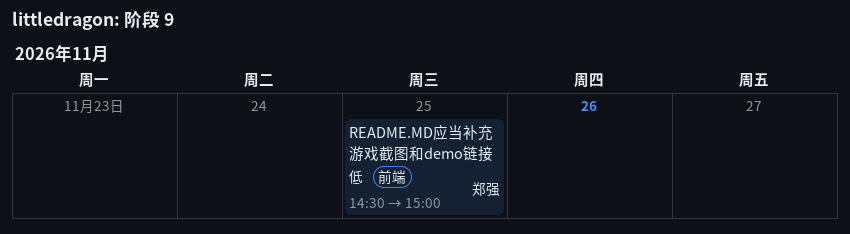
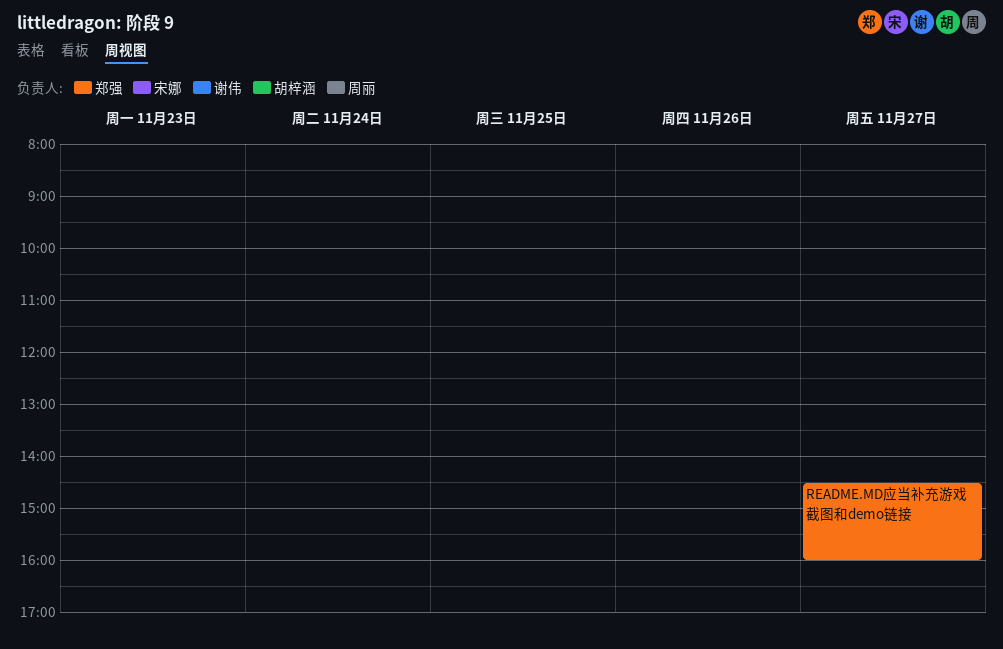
README.MD应当补充游戏截图和demo链接, day: Nov 25 -> Nov 27
README.MD应当补充游戏截图和demo链接, ends: 15:00 -> 16:00

